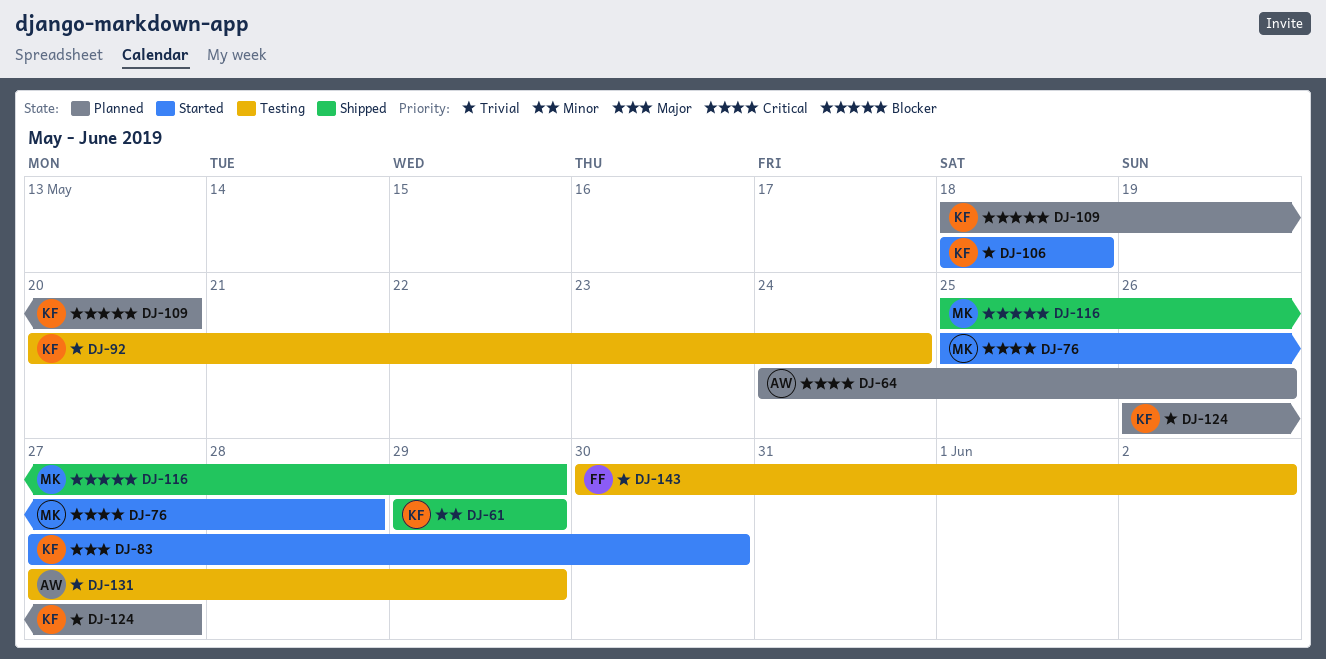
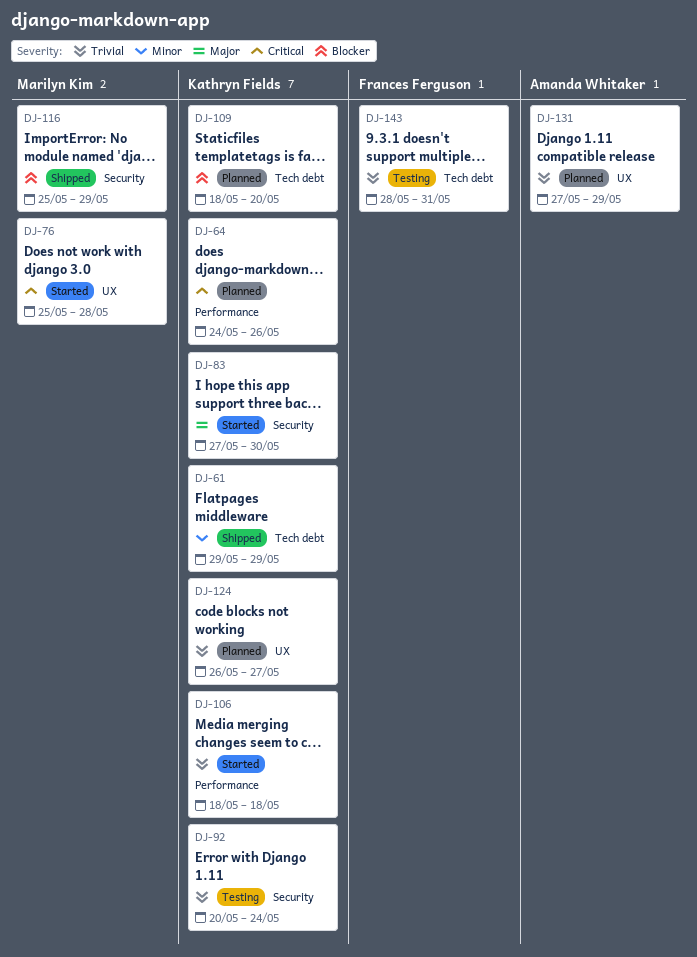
DJ-64, owner: Amanda Whitaker -> Kathryn Fields
DJ-131, status: Testing -> Planned
DJ-143, start: May 30 -> May 28
DJ-143, due: Jun 2 -> May 31

